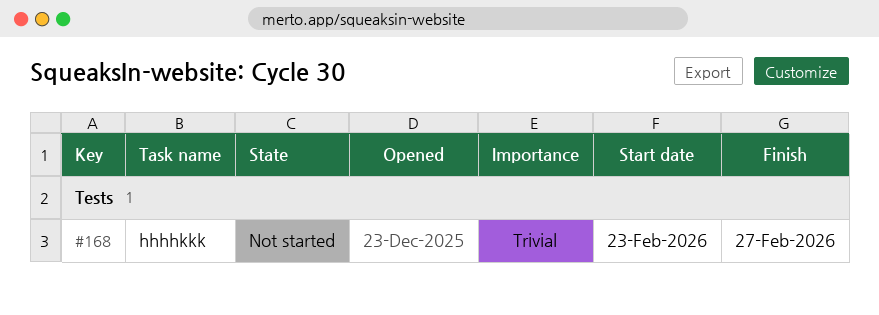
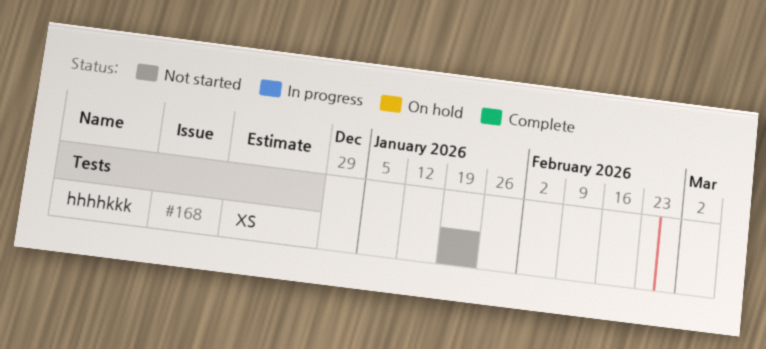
#168, start: Feb 23 -> Jan 19
#168, due: Feb 27 -> Jan 23

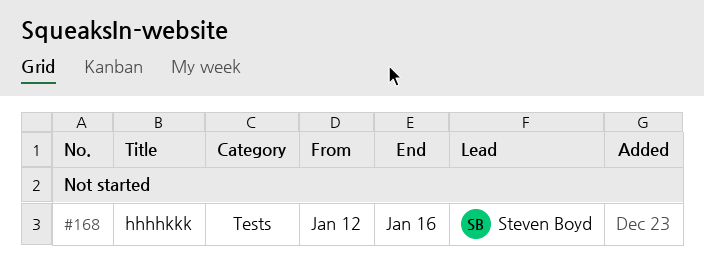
#168, start: Jan 19 -> Jan 12
#168, due: Jan 23 -> Jan 16

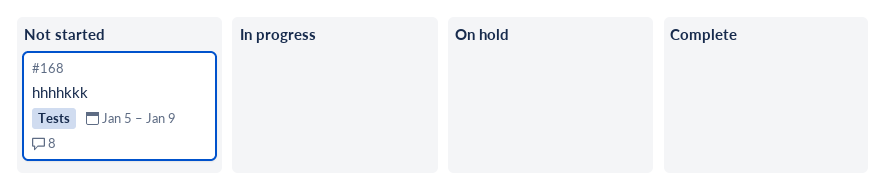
#168, start: Jan 12 -> Jan 5
#168, due: Jan 16 -> Jan 9

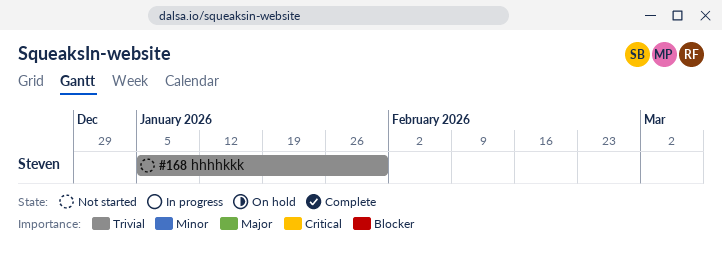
#168, due: Jan 9 -> Jan 30

